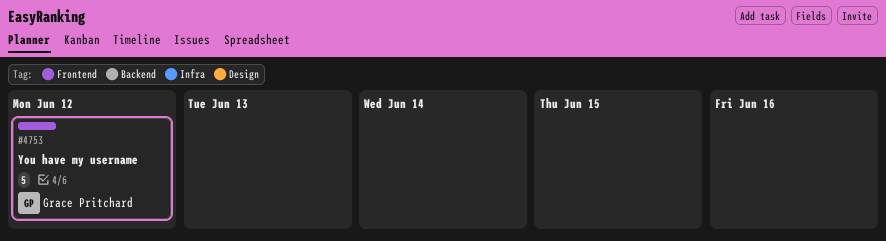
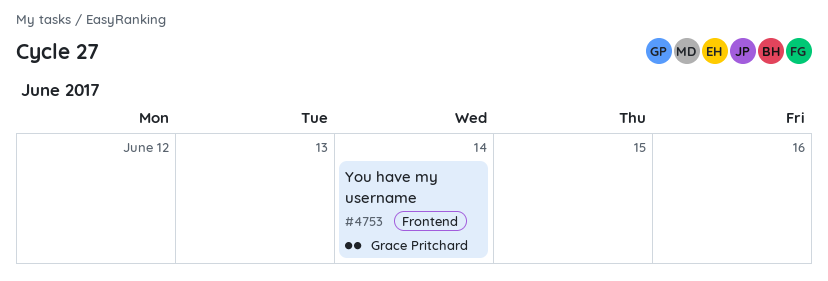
#4753, estimate: 5 -> 2
#4753, due: Jun 12 -> Jun 14

